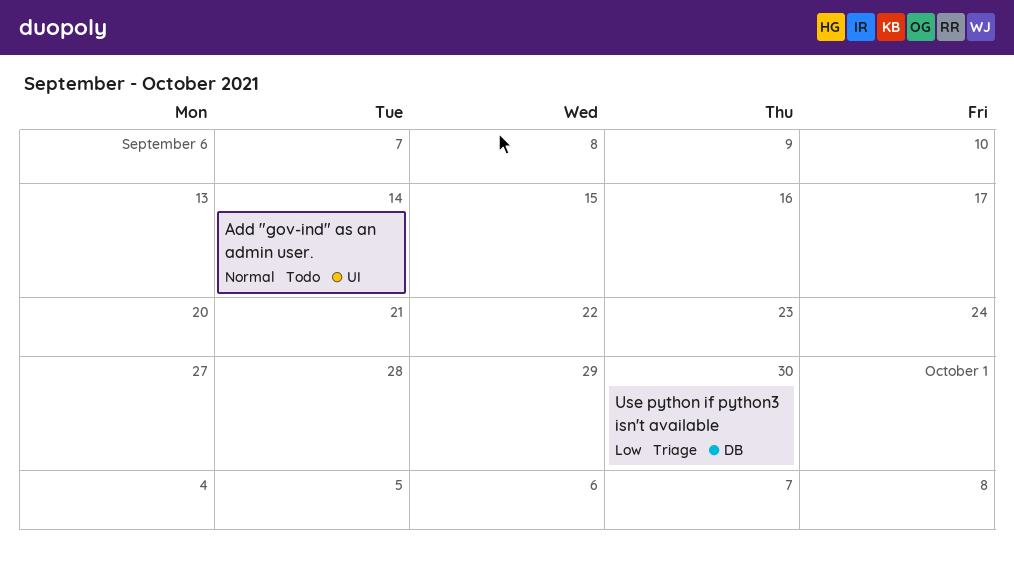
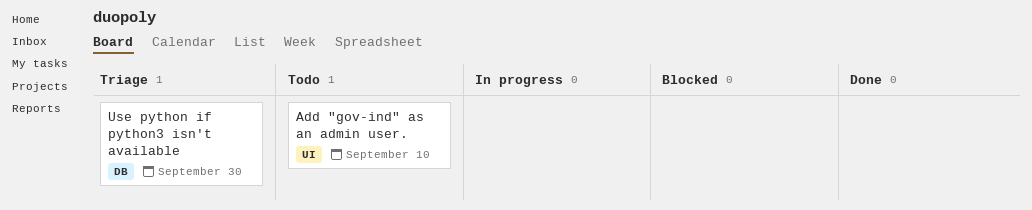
Add "gov-ind" as an admin user., due: Sep 14 -> Sep 10

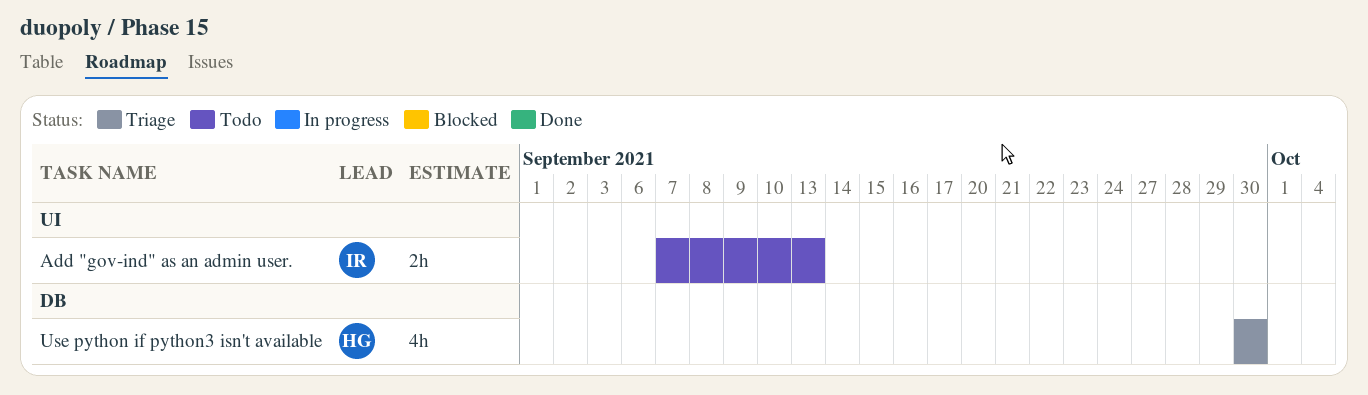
Add "gov-ind" as an admin user., due: Sep 10 -> Sep 13

